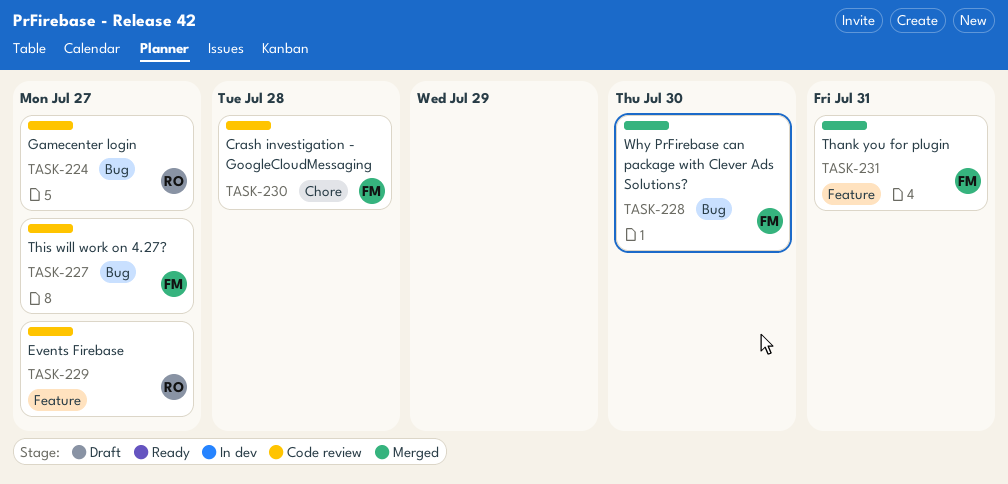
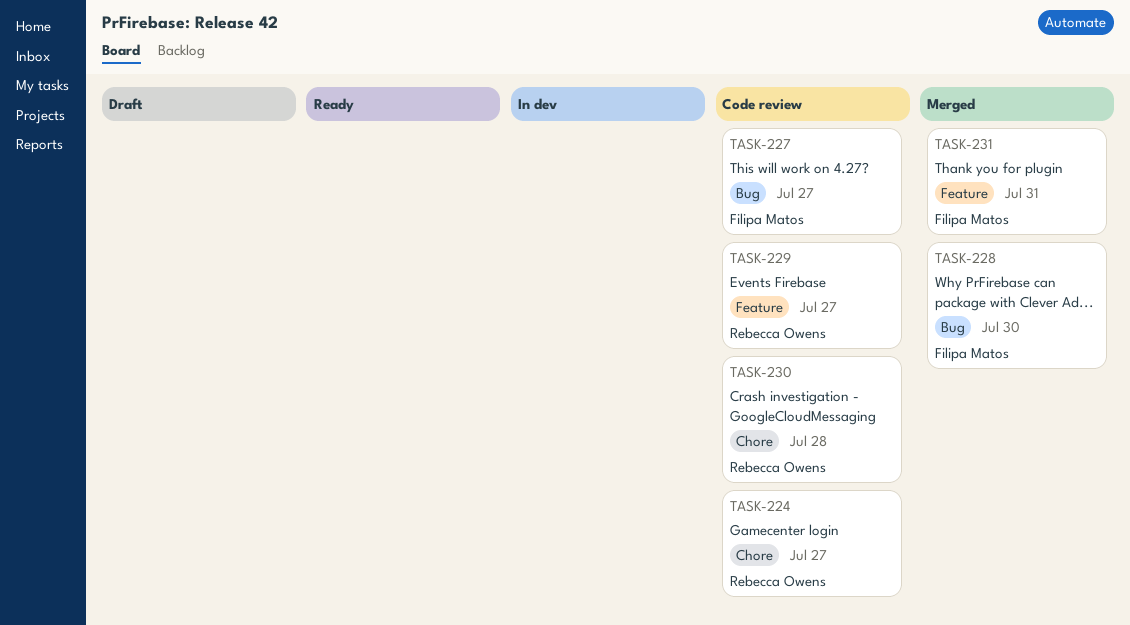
TASK-224, label: Bug -> Chore
TASK-230, owner: Filipa Matos -> Rebecca Owens

